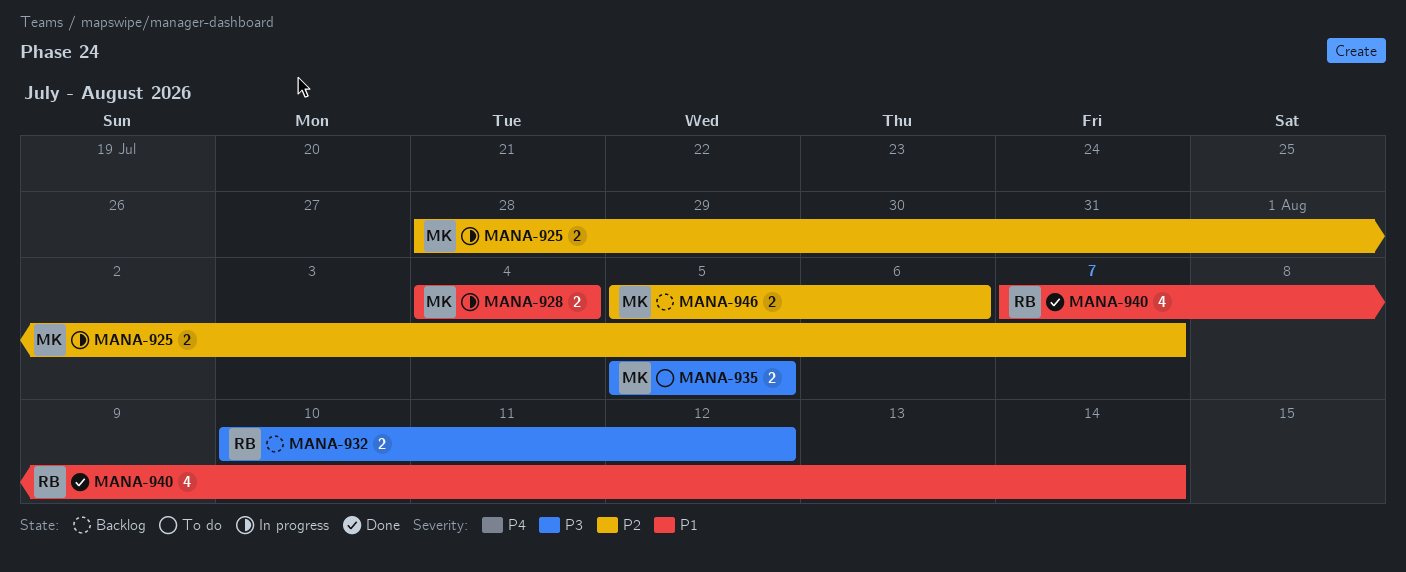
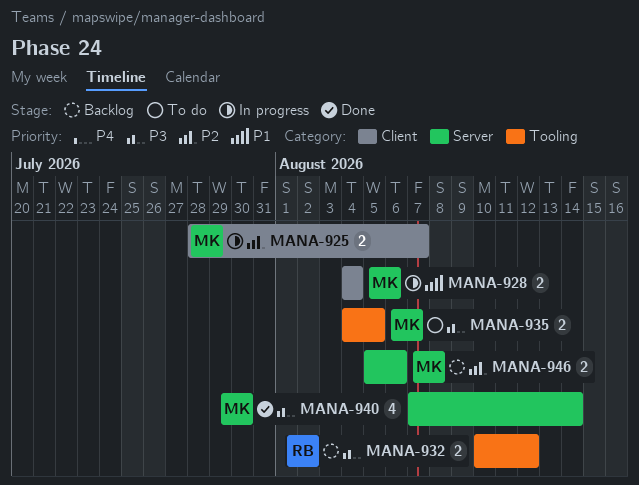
MANA-935, start: Aug 5 -> Aug 4
MANA-940, owner: RB -> MK
MANA-940, priority: P1 -> P3

